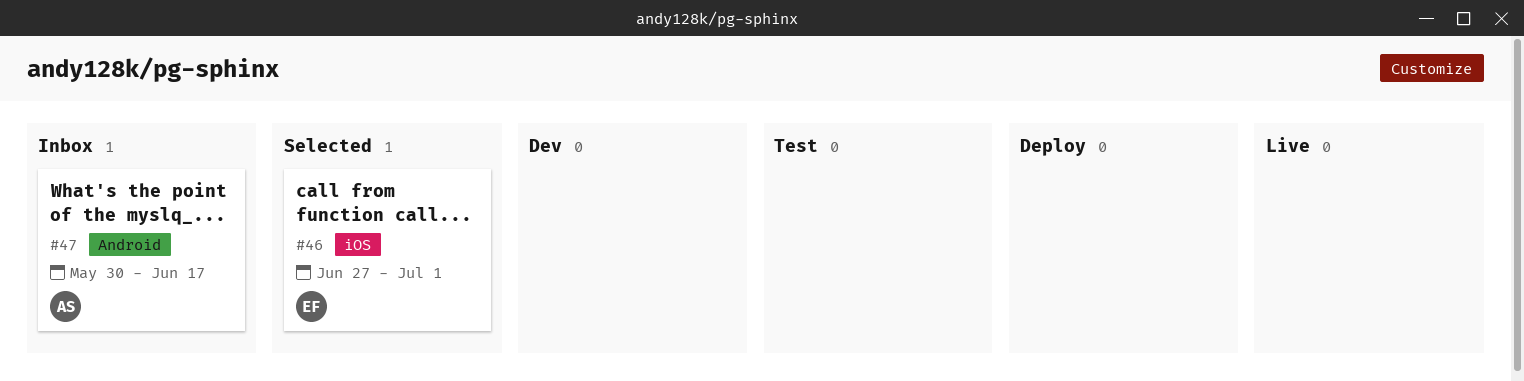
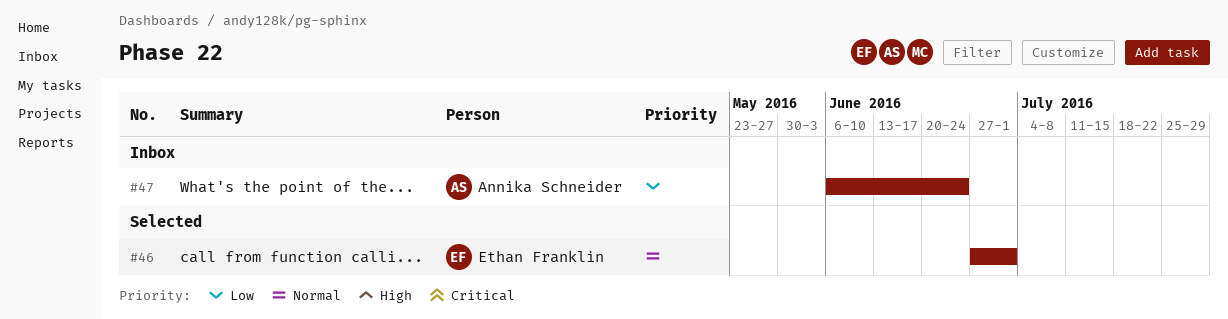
#47, start: May 30 -> Jun 6
#47, due: Jun 17 -> Jun 24

